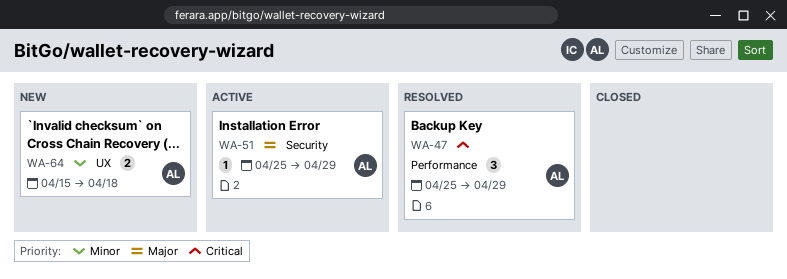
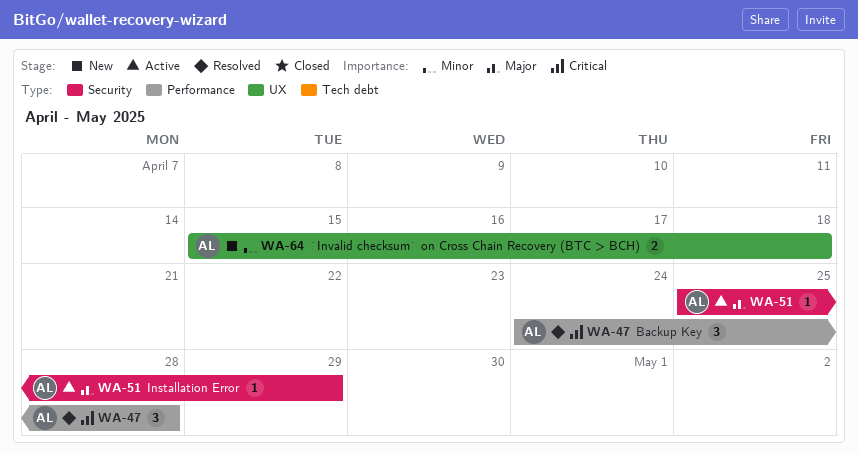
WA-47, start: Apr 25 -> Apr 24
WA-47, due: Apr 29 -> Apr 28

